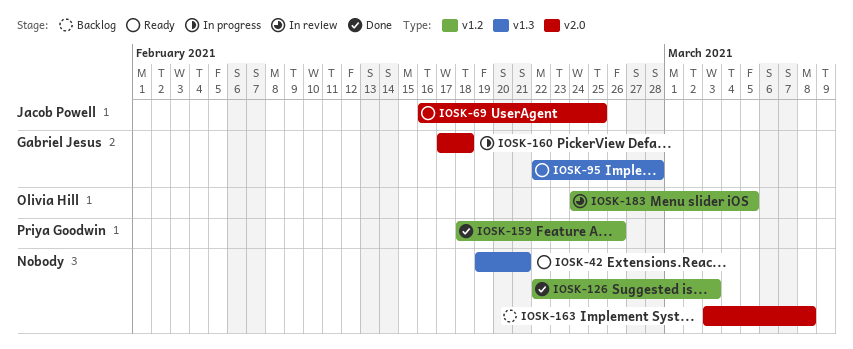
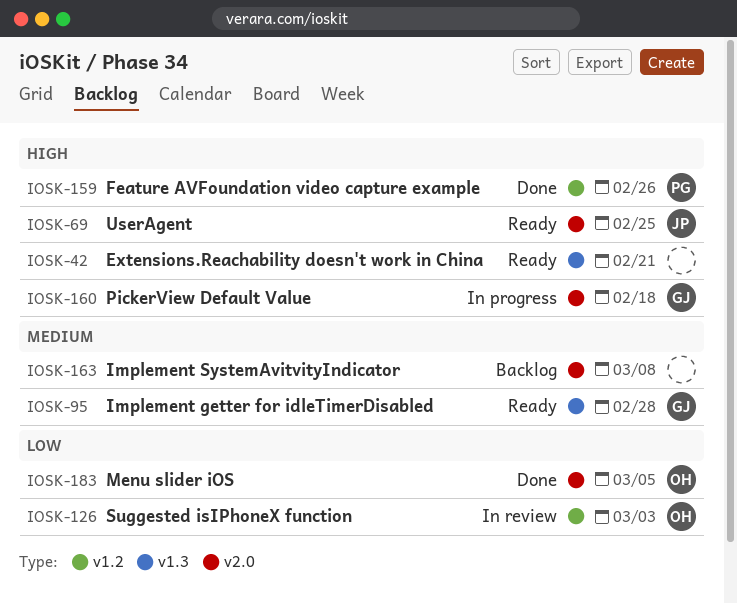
IOSK-126, status: Done -> In review
IOSK-126, owner: none -> Olivia Hill
IOSK-183, status: In review -> Done
IOSK-183, label: v1.2 -> v2.0

